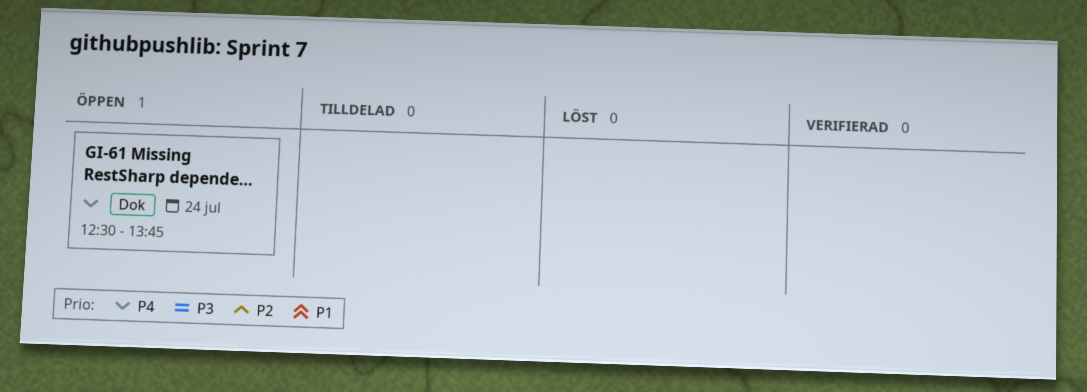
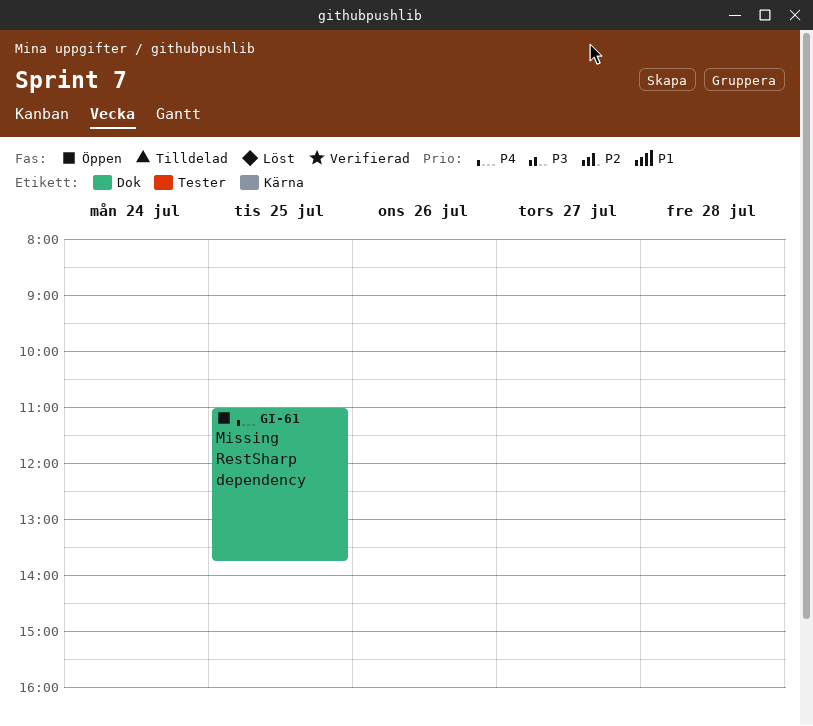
GI-61, day: Jul 24 -> Jul 25
GI-61, begins: 12:30 -> 11:00

